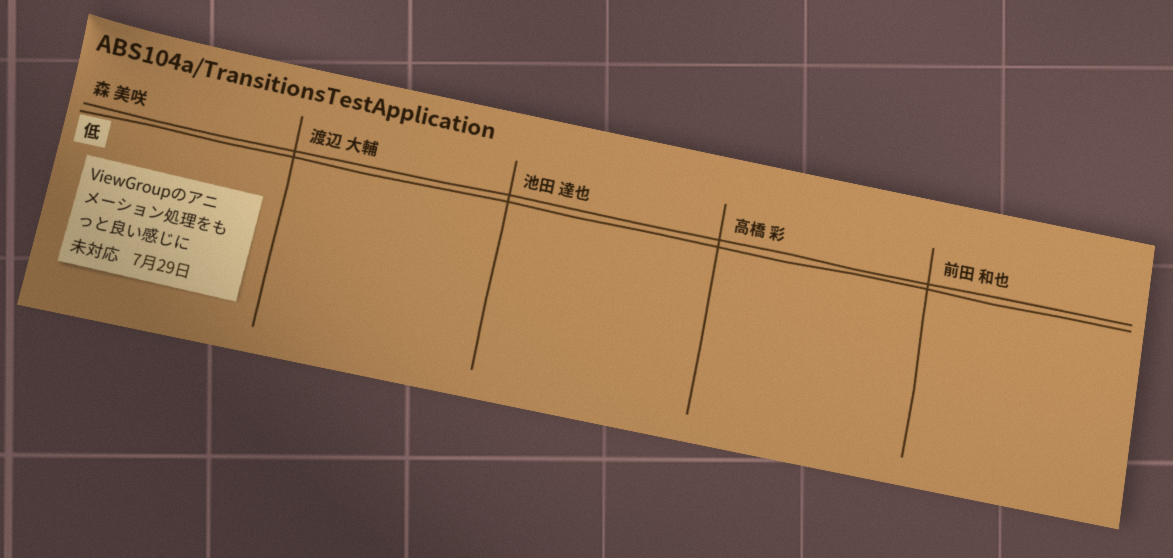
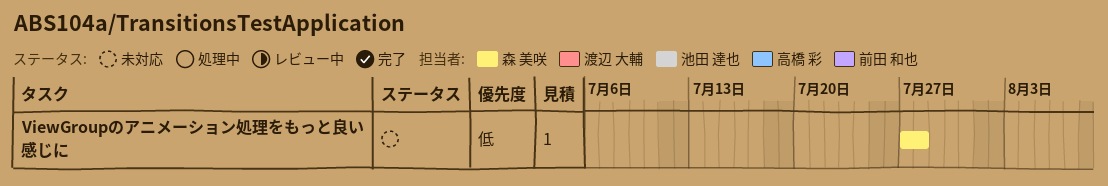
ViewGroupのアニメーション処理をもっと良い感じに, due: Jul 29 -> Jul 28

